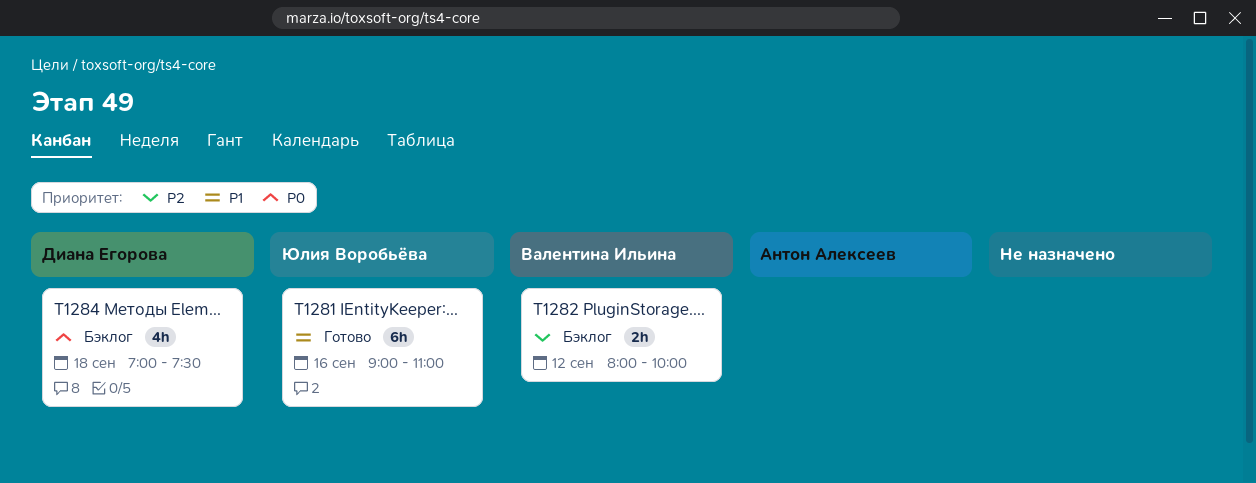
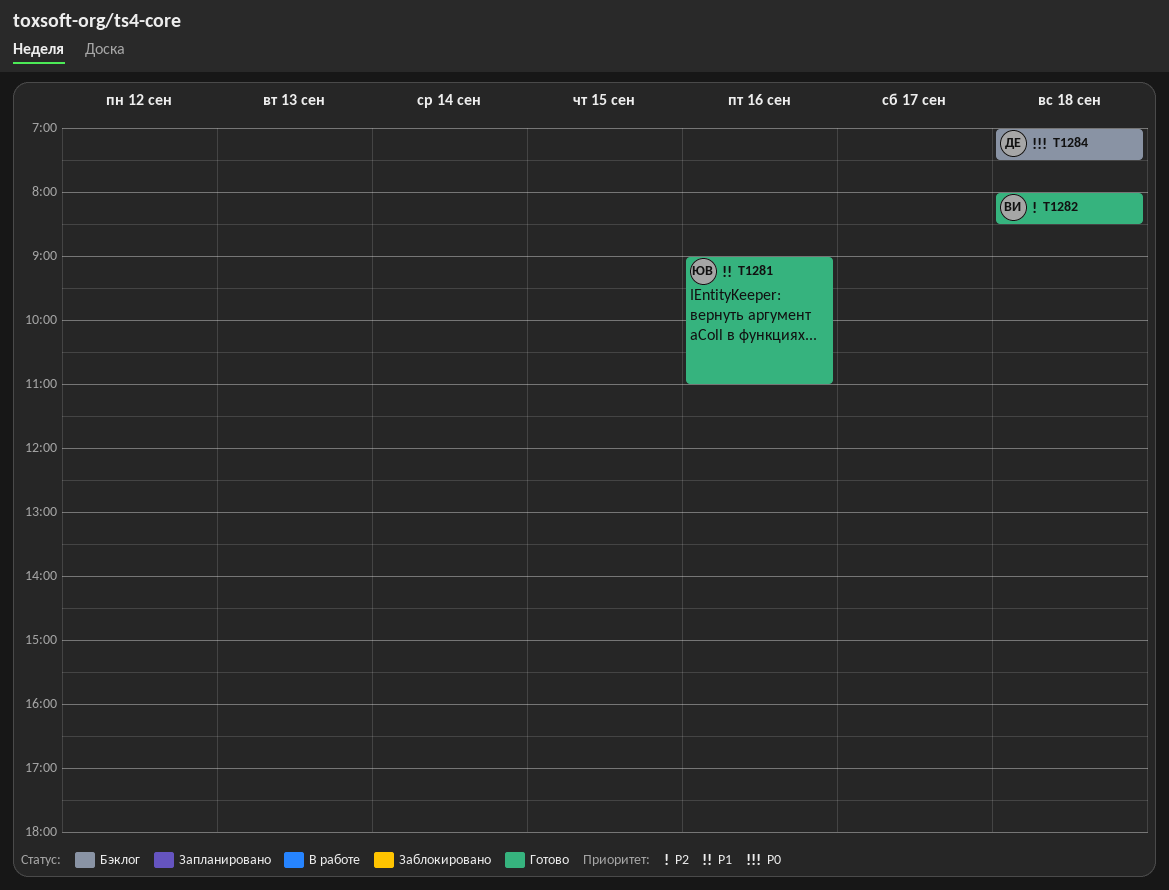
T1282, status: Бэклог -> Готово
T1282, day: Sep 12 -> Sep 18
T1282, ends: 10:00 -> 08:30

